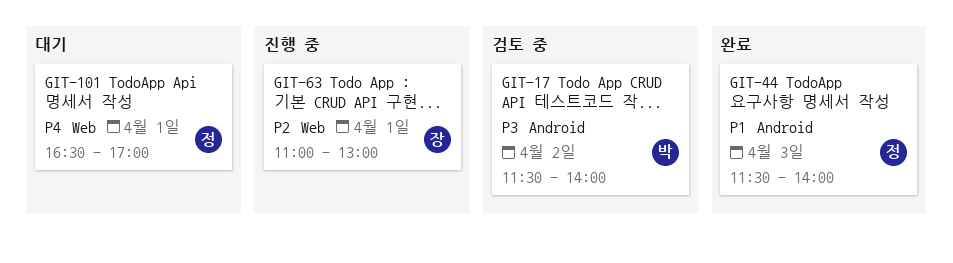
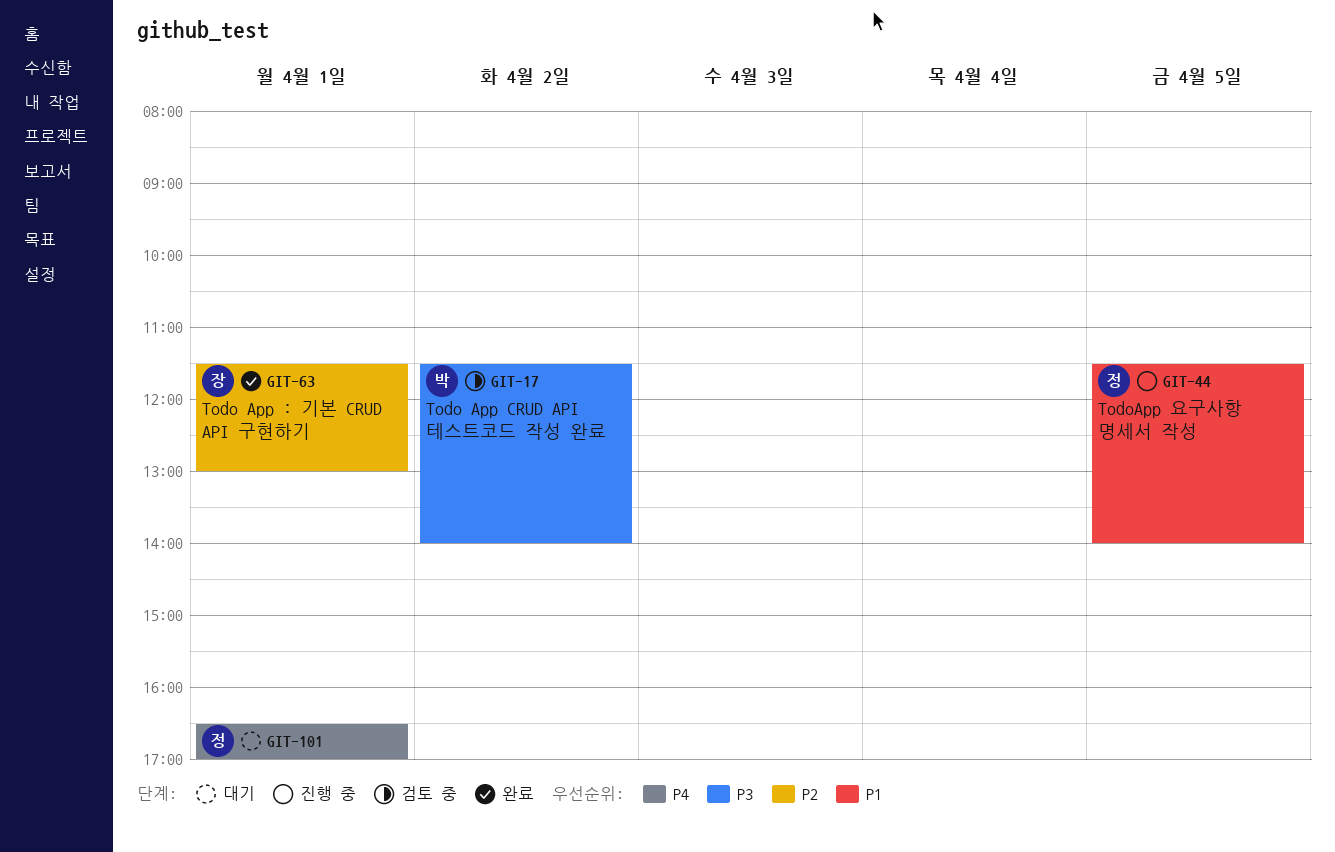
GIT-44, status: 완료 -> 진행 중
GIT-44, day: Apr 3 -> Apr 5
GIT-63, status: 진행 중 -> 완료
GIT-63, begins: 11:00 -> 11:30

